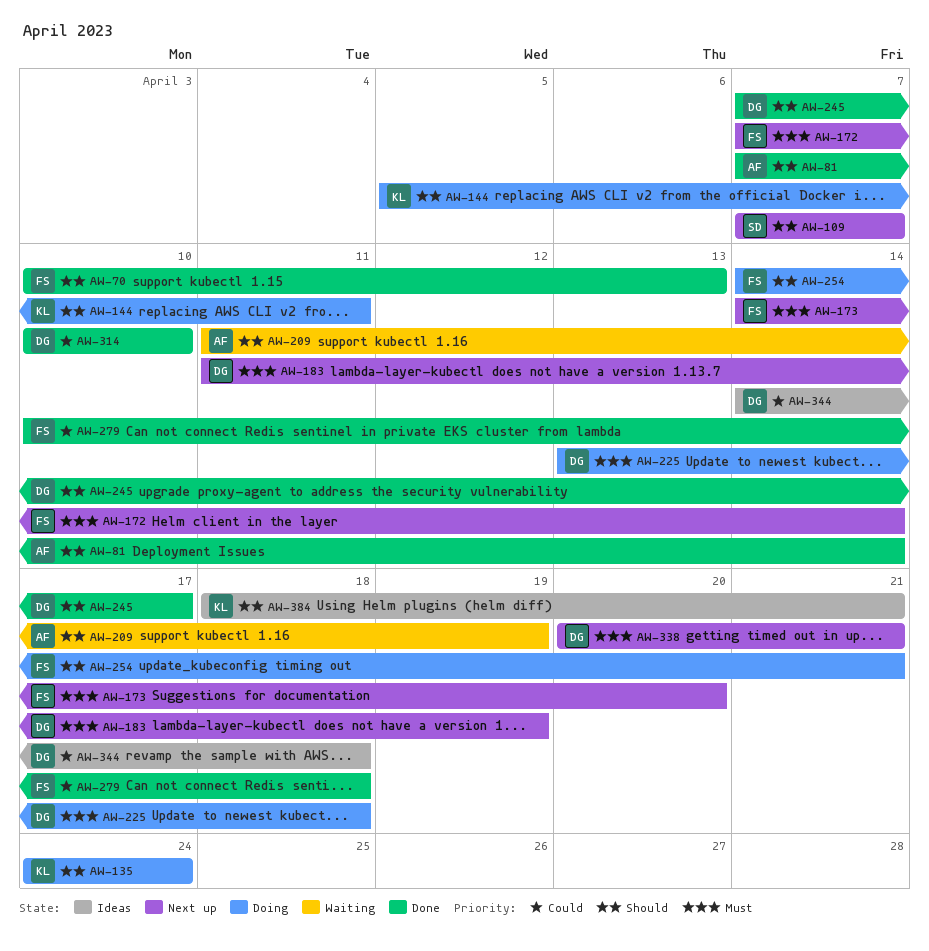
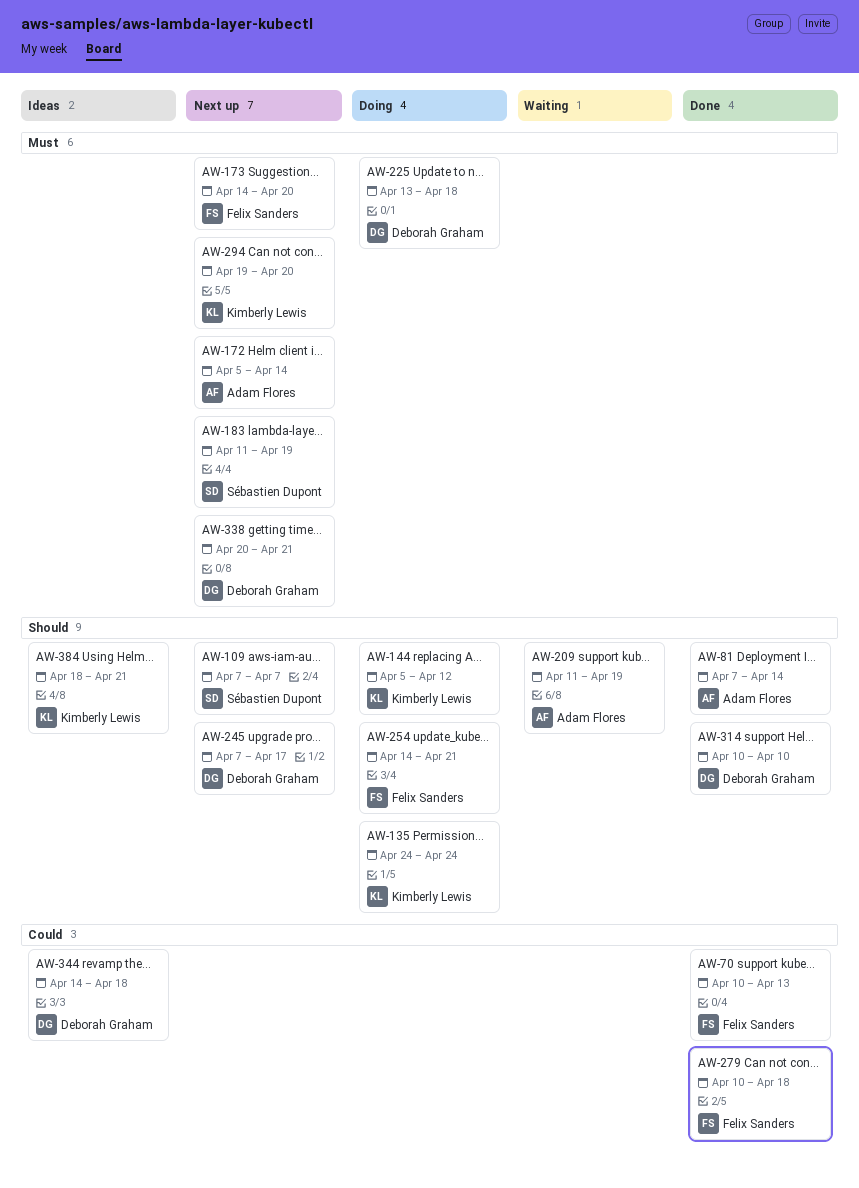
AW-70, priority: Should -> Could
AW-144, due: Apr 11 -> Apr 12
AW-172, owner: Felix Sanders -> Adam Flores
AW-172, start: Apr 7 -> Apr 5
AW-183, owner: Deborah Graham -> Sébastien Dupont
AW-245, status: Done -> Next up
AW-294: none -> present
AW-314, priority: Could -> Should

